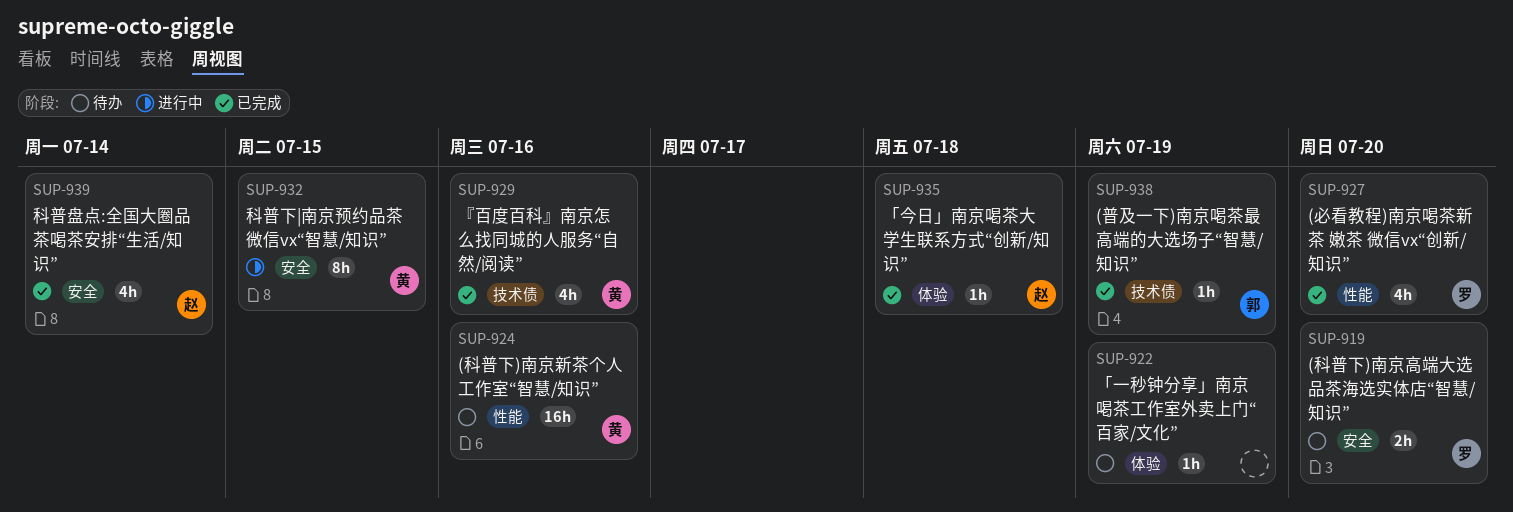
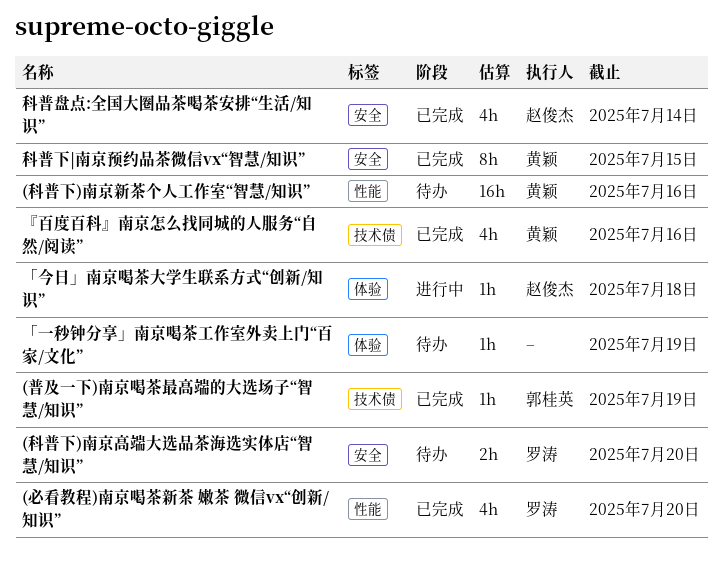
「今日」南京喝茶大学生联系方式“创新/知识”, status: 已完成 -> 进行中
科普下|南京预约品茶微信vx“智慧/知识”, status: 进行中 -> 已完成

